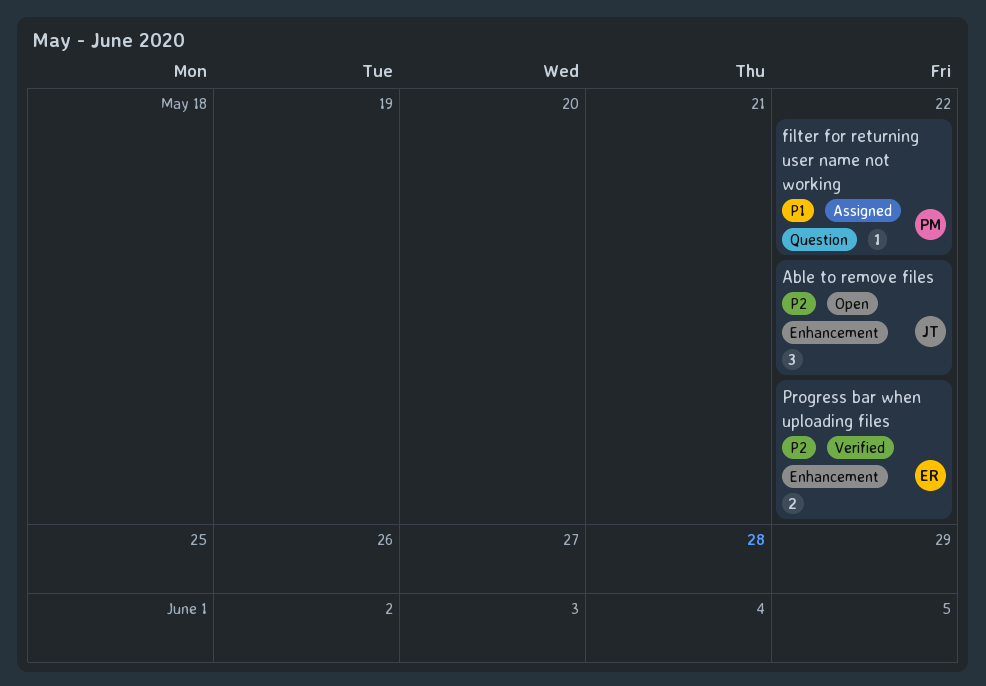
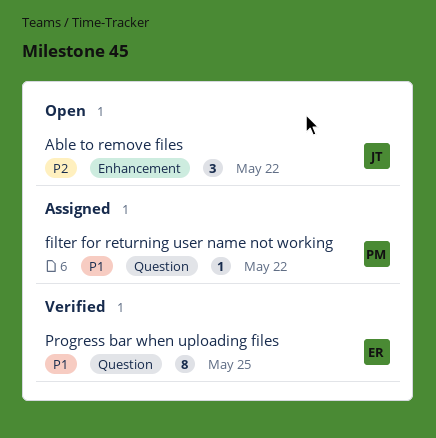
Progress bar when uploading files, priority: P2 -> P1
Progress bar when uploading files, label: Enhancement -> Question
Progress bar when uploading files, estimate: 2 -> 8
Progress bar when uploading files, due: May 22 -> May 25

